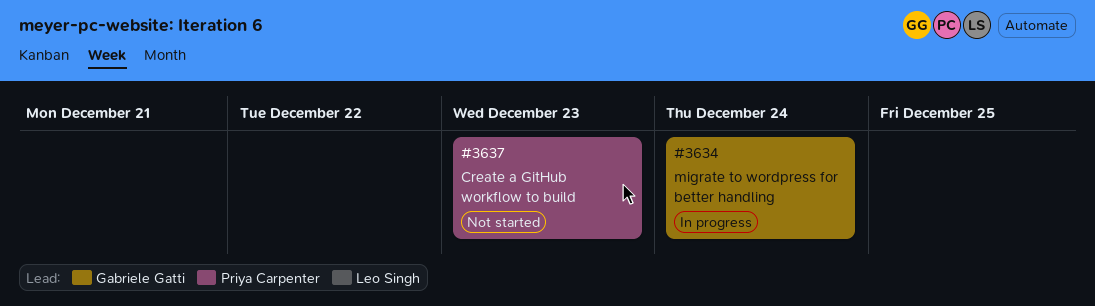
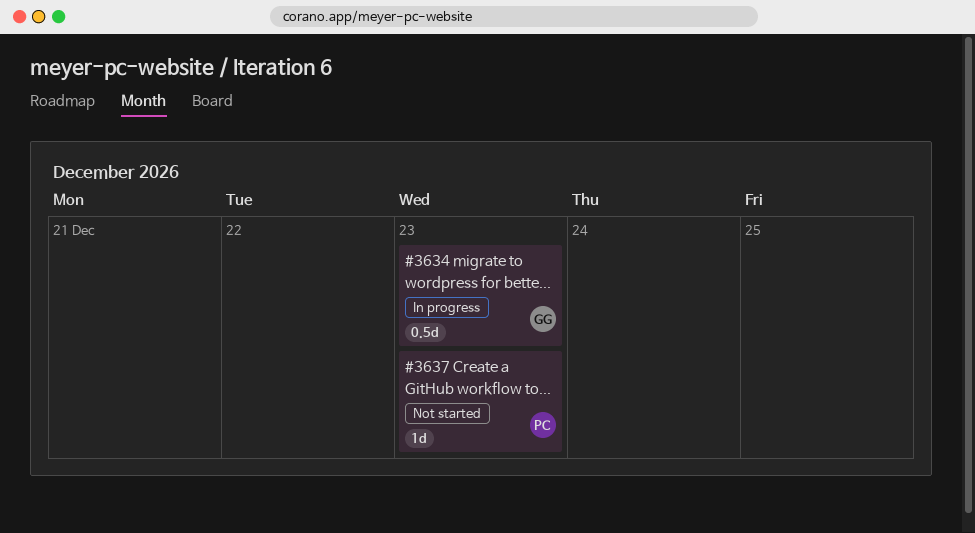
#3634, due: Dec 24 -> Dec 23

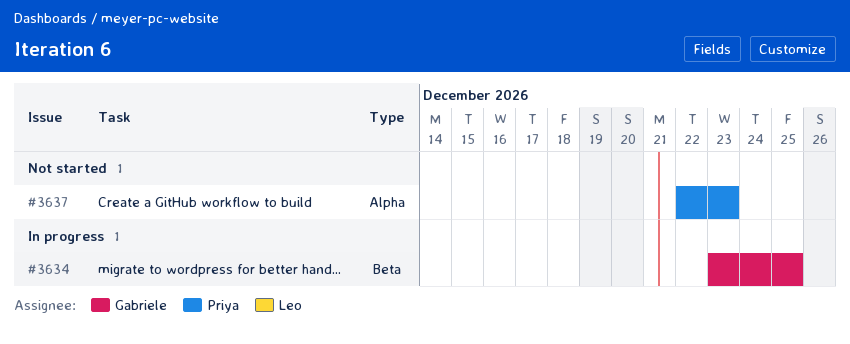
#3634, due: Dec 23 -> Dec 25

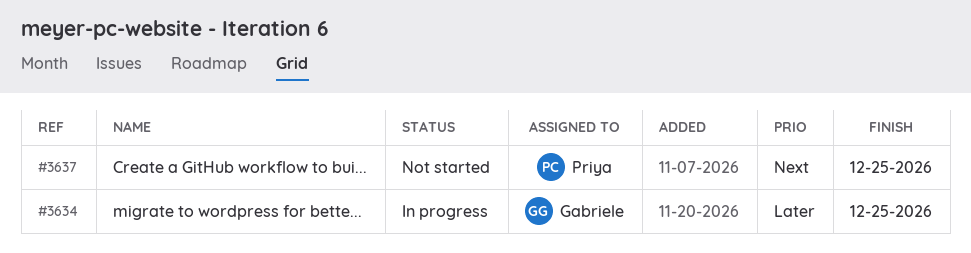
#3637, due: Dec 23 -> Dec 25

